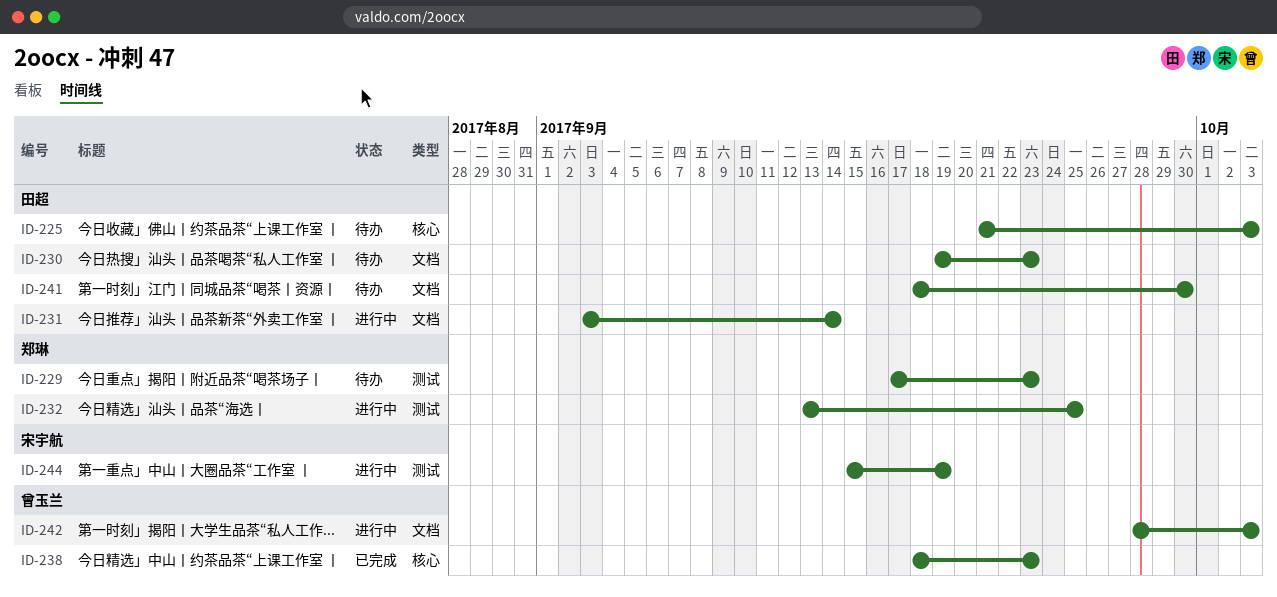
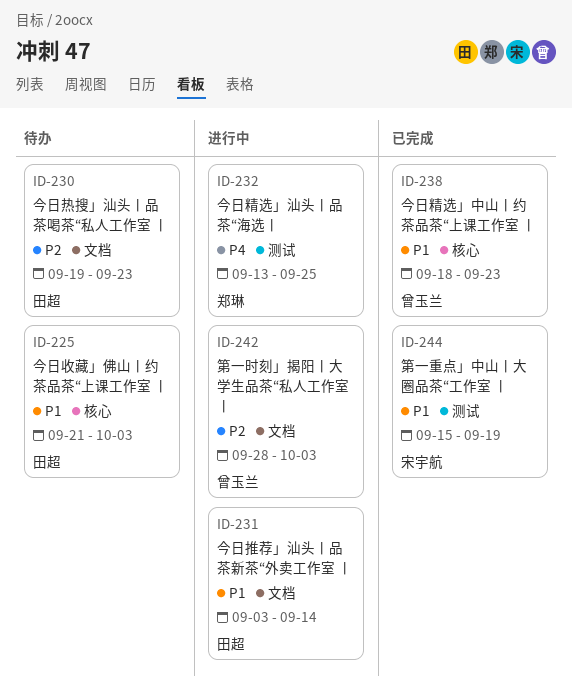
ID-229: present -> none
ID-241: present -> none
ID-244, status: 进行中 -> 已完成

